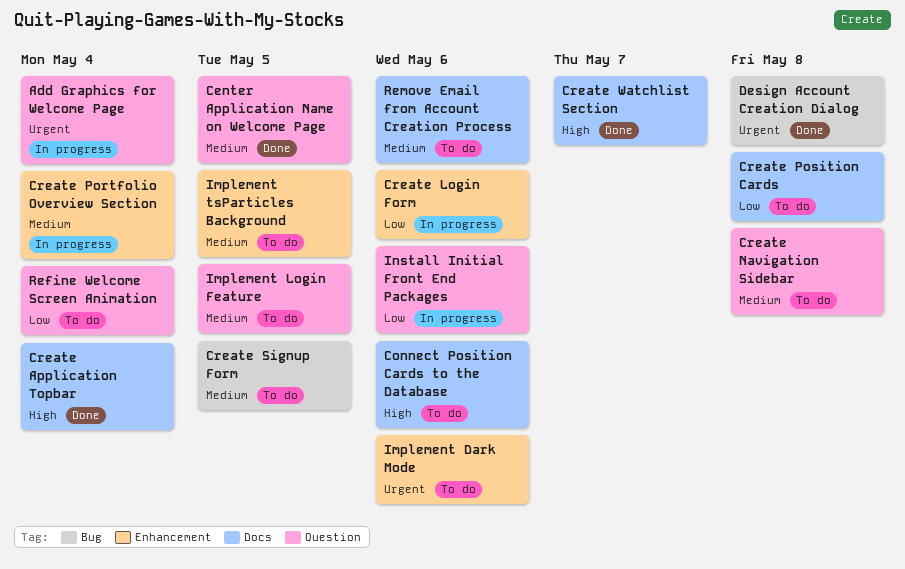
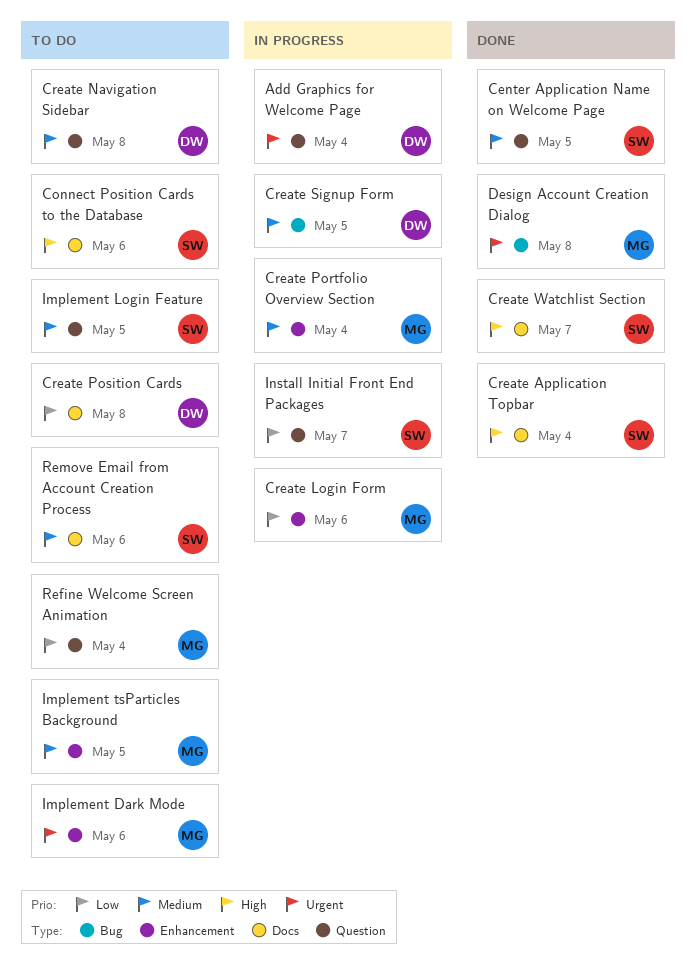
Create Signup Form, status: To do -> In progress
Install Initial Front End Packages, due: May 6 -> May 7

